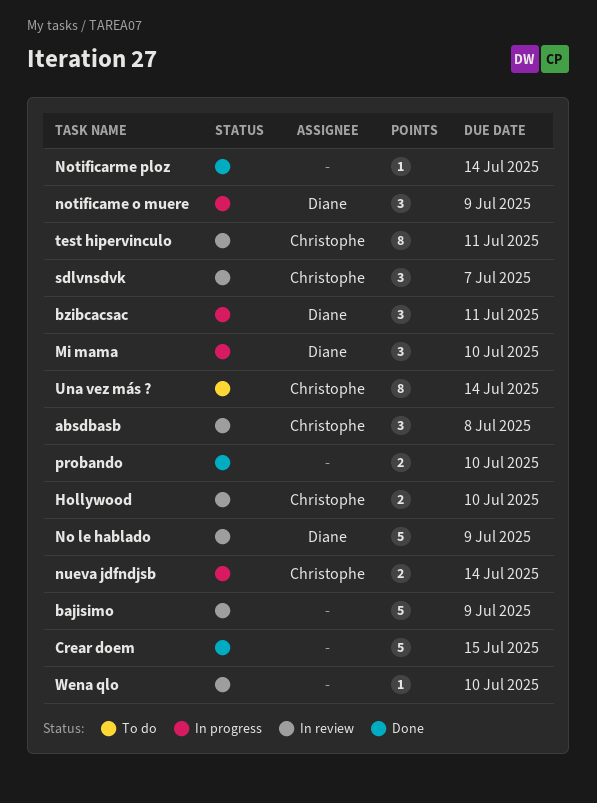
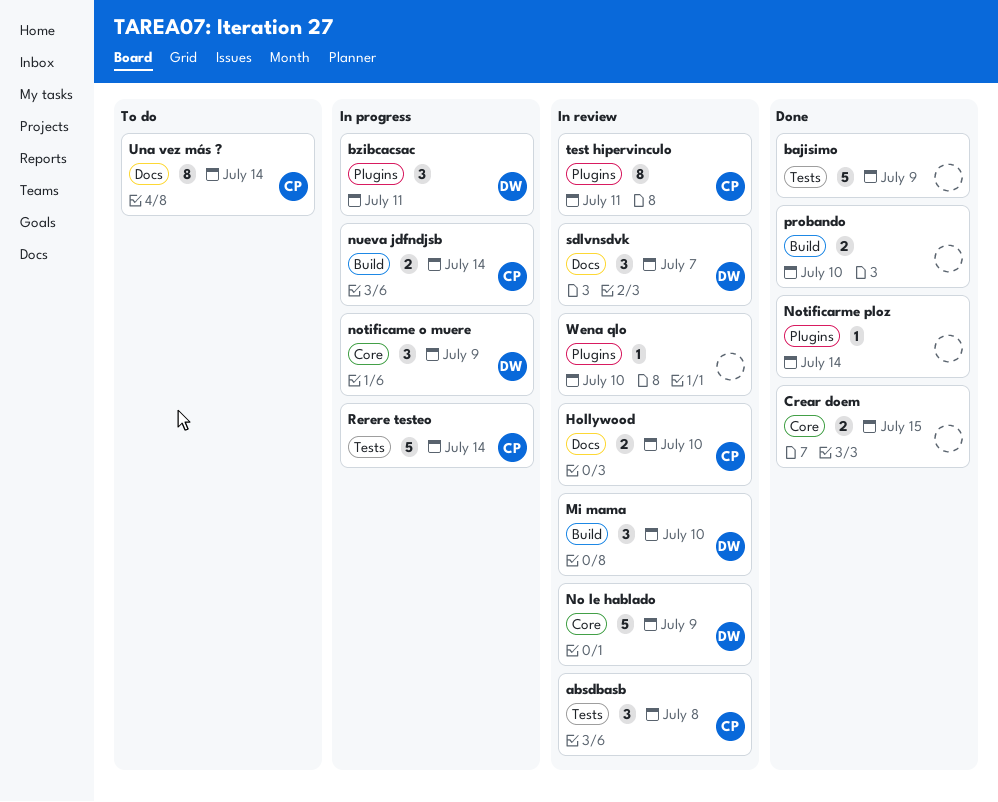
bajisimo, status: In review -> Done
Crear doem, estimate: 5 -> 2
Mi mama, status: In progress -> In review
Rerere testeo: none -> present
sdlvnsdvk, owner: Christophe -> Diane

